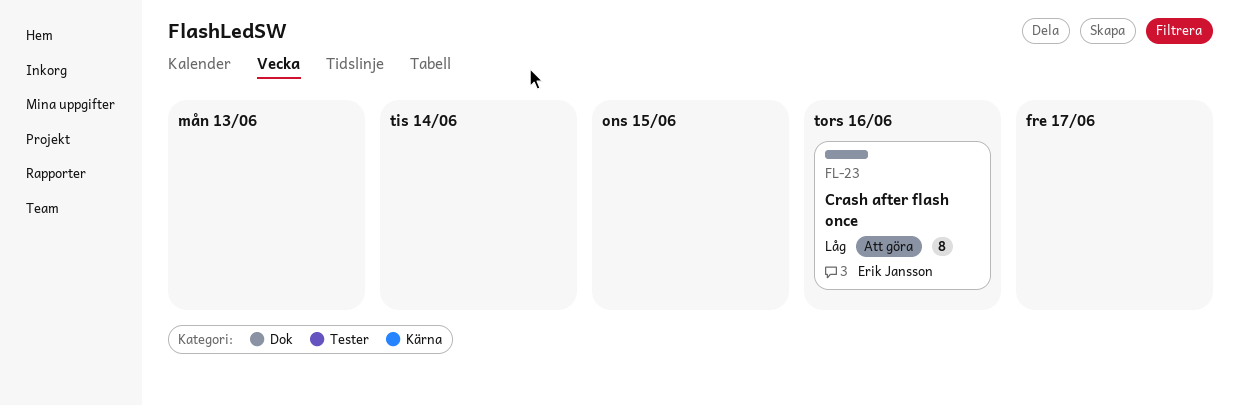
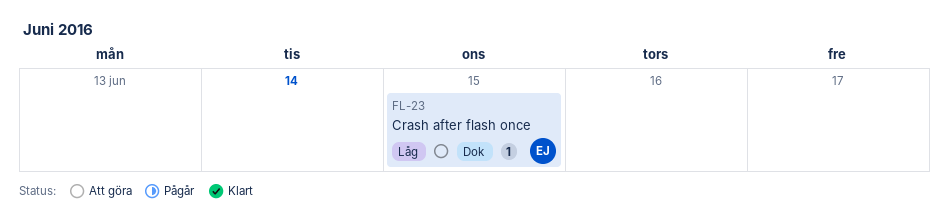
FL-23, estimate: 8 -> 1
FL-23, due: Jun 16 -> Jun 15

